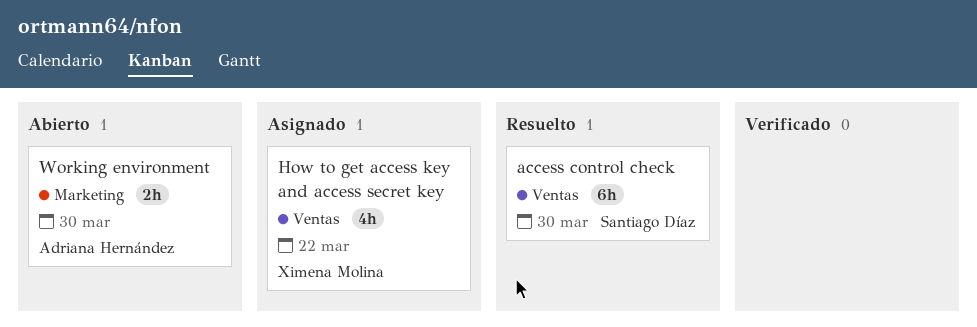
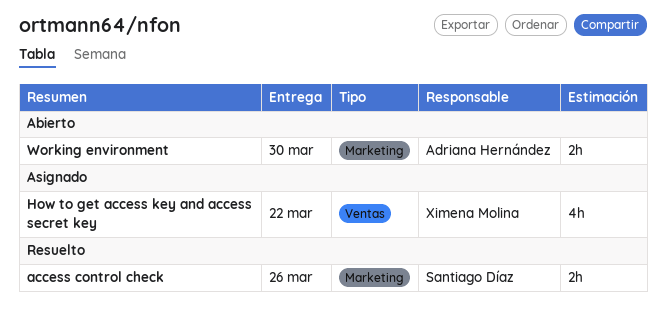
access control check, label: Ventas -> Marketing
access control check, estimate: 6h -> 2h
access control check, due: Mar 30 -> Mar 26

